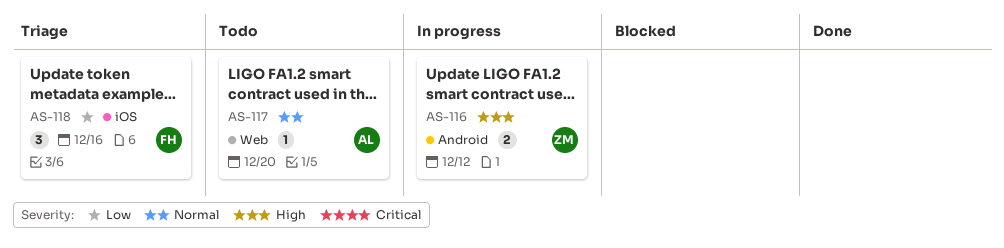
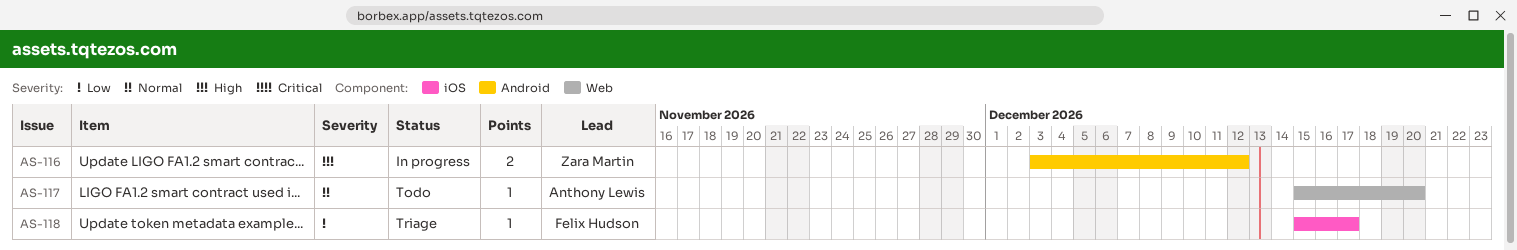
AS-118, estimate: 3 -> 1
AS-118, due: Dec 16 -> Dec 17

